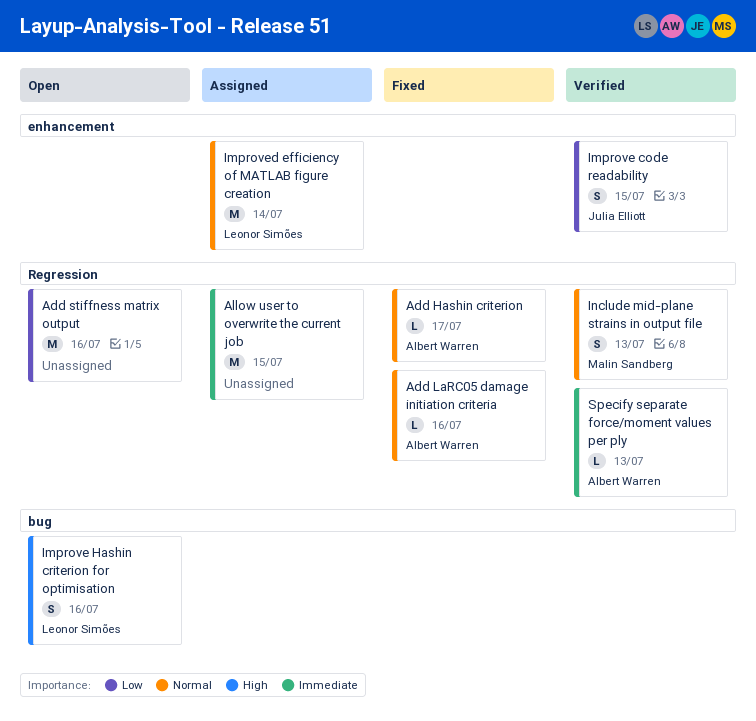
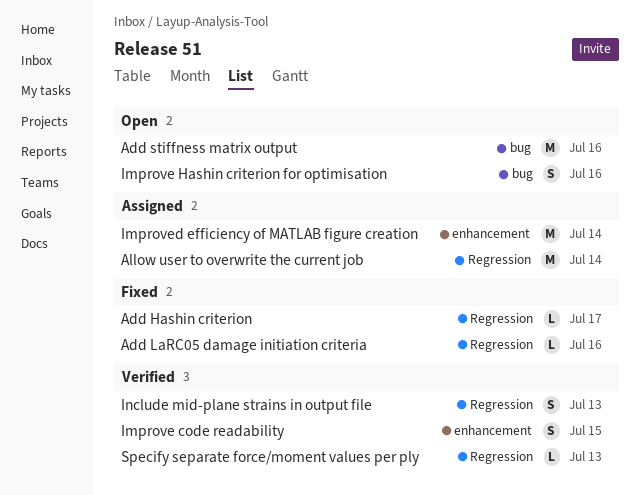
Add stiffness matrix output, label: Regression -> bug
Allow user to overwrite the current job, due: Jul 15 -> Jul 14

